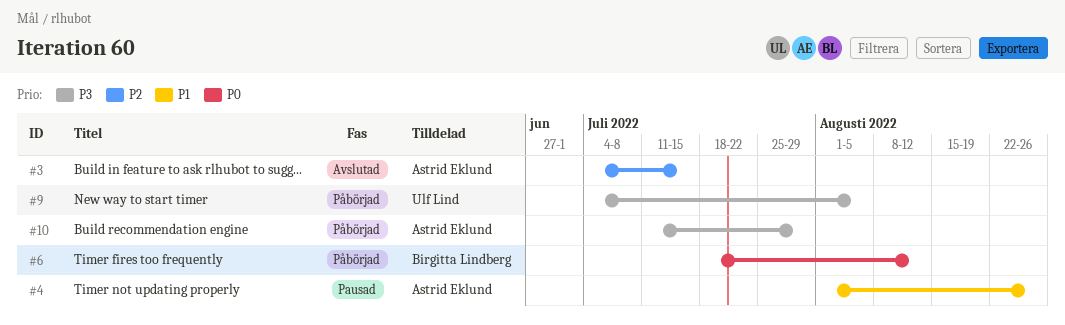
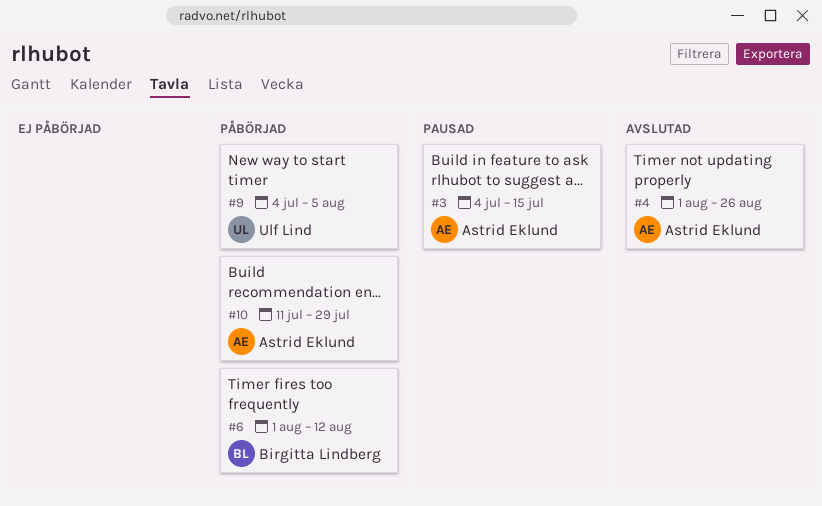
#3, status: Avslutad -> Pausad
#4, status: Pausad -> Avslutad
#6, start: Jul 18 -> Aug 1

